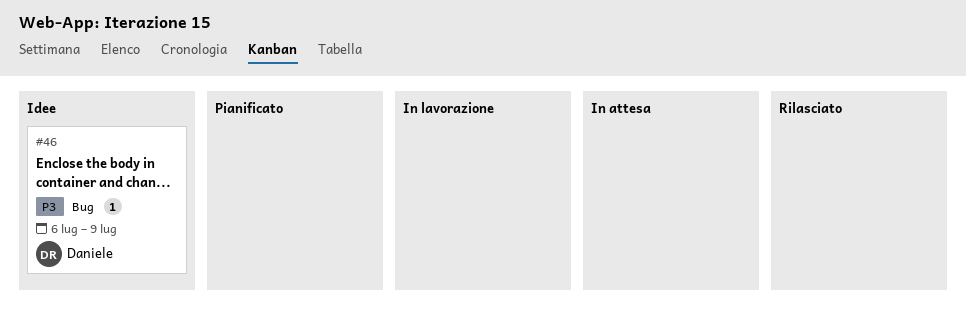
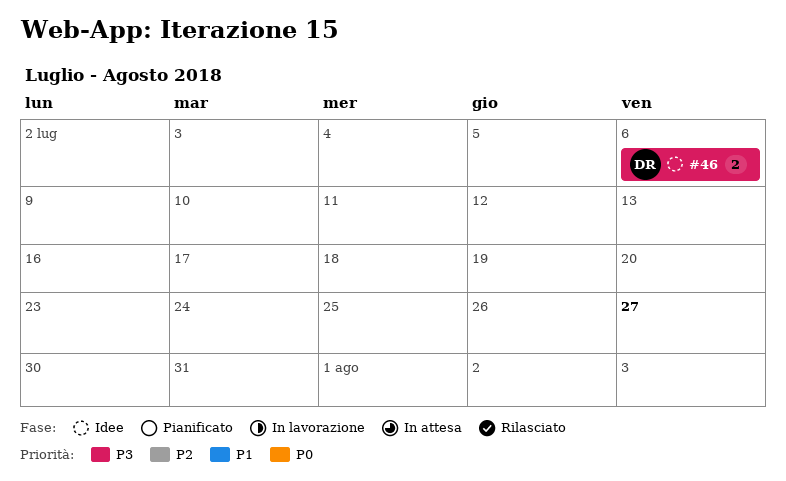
#46, estimate: 1 -> 2
#46, due: Jul 9 -> Jul 6

